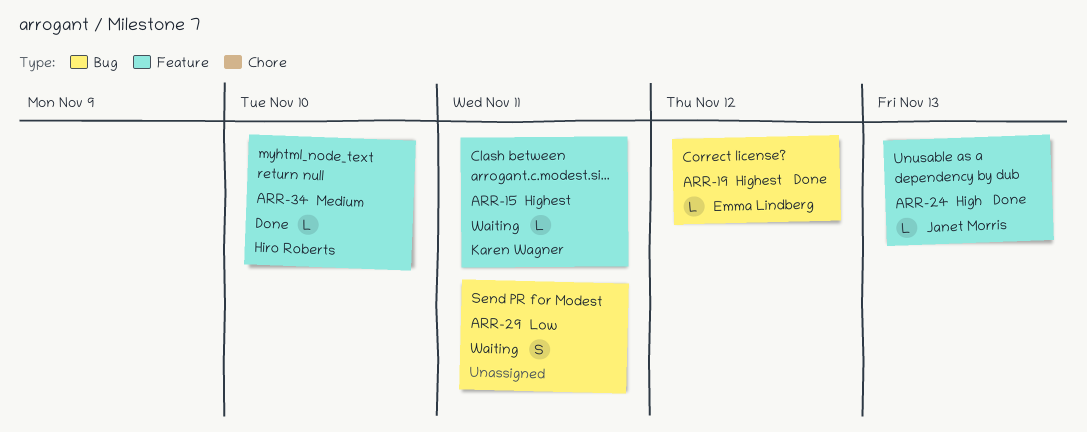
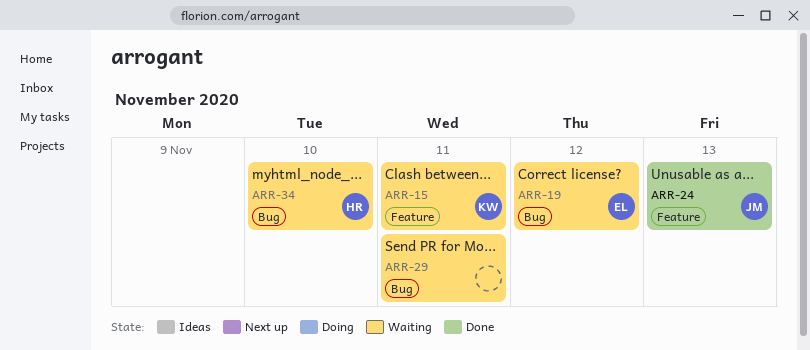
ARR-19, status: Done -> Waiting
ARR-34, status: Done -> Waiting
ARR-34, label: Feature -> Bug

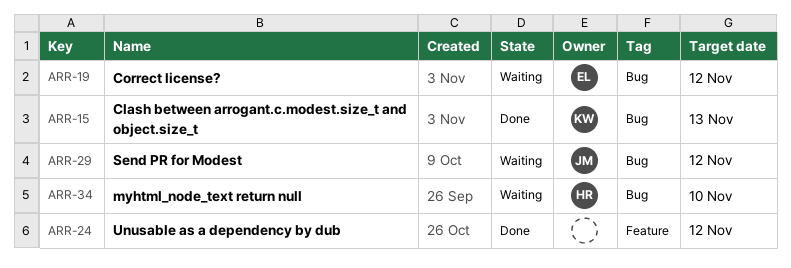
ARR-15, status: Waiting -> Done
ARR-15, label: Feature -> Bug
ARR-15, due: Nov 11 -> Nov 13
ARR-24, owner: JM -> none
ARR-24, due: Nov 13 -> Nov 12
ARR-29, owner: none -> JM
ARR-29, due: Nov 11 -> Nov 12

